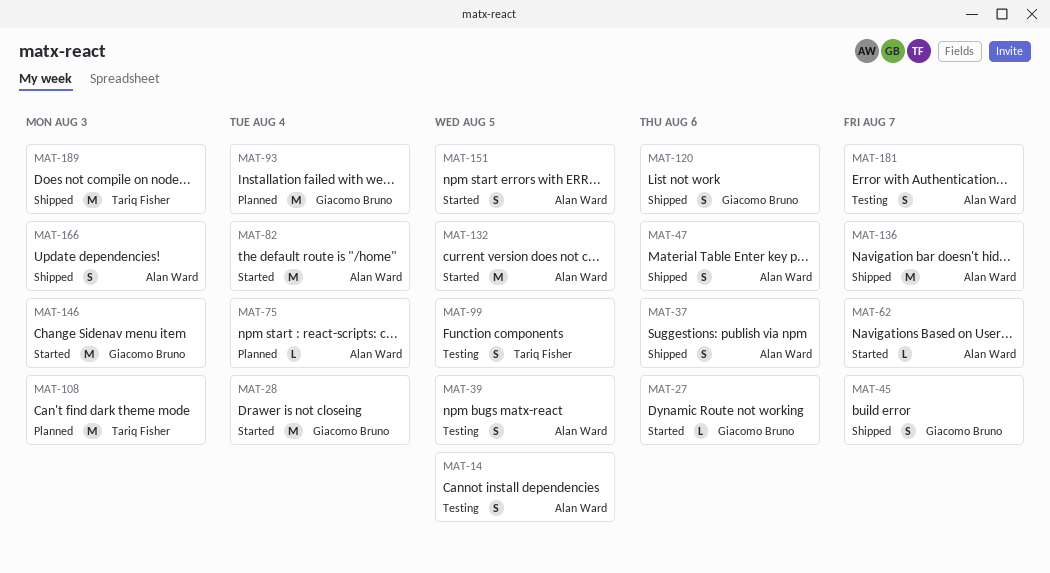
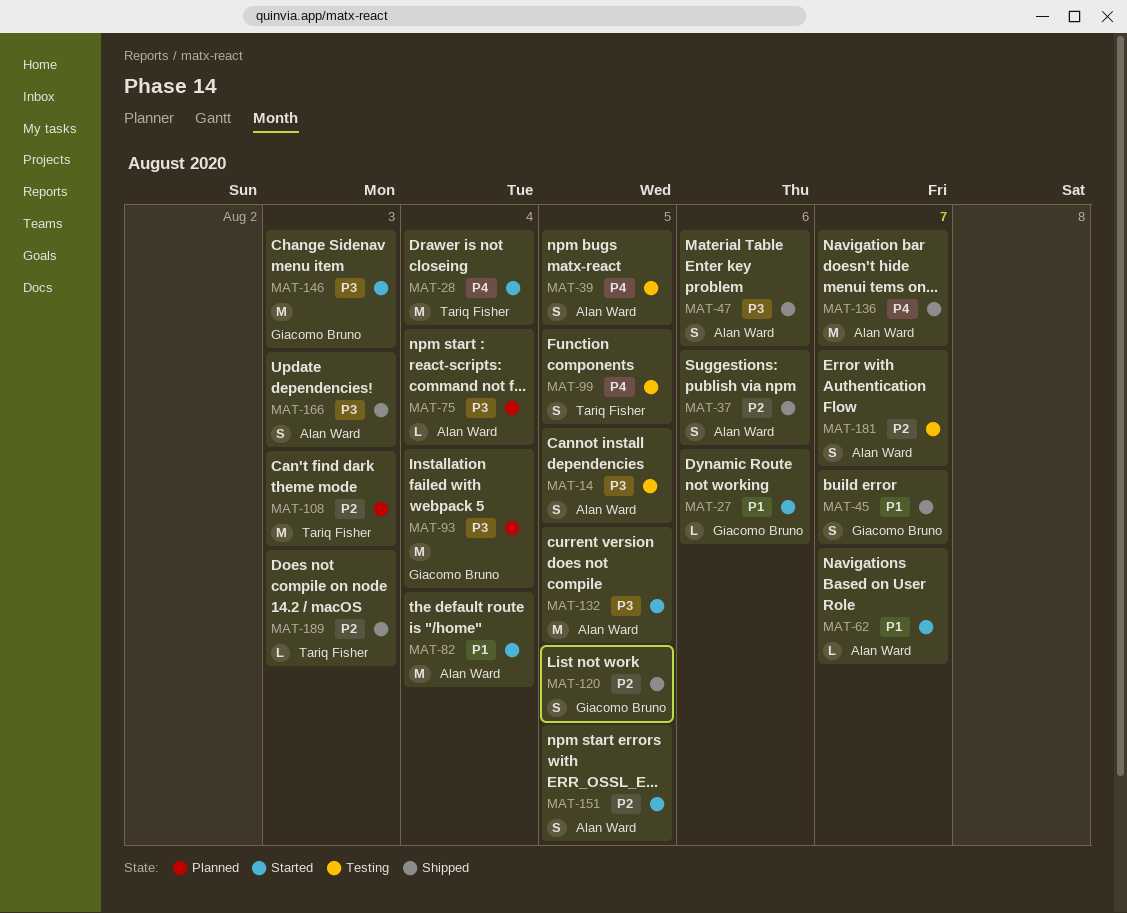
MAT-28, owner: Giacomo Bruno -> Tariq Fisher
MAT-120, due: Aug 6 -> Aug 5
MAT-189, estimate: M -> L

